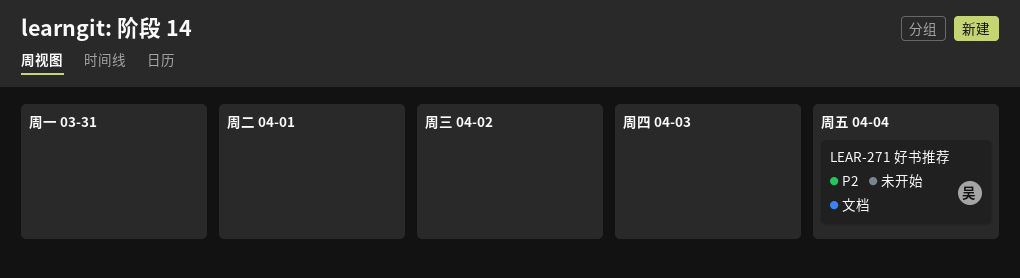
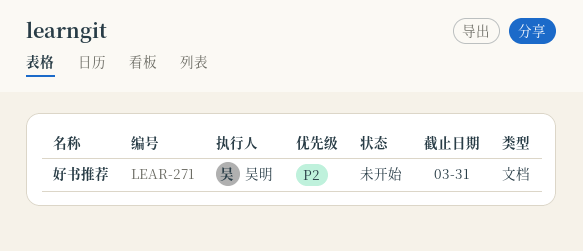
LEAR-271, due: Apr 4 -> Mar 31

